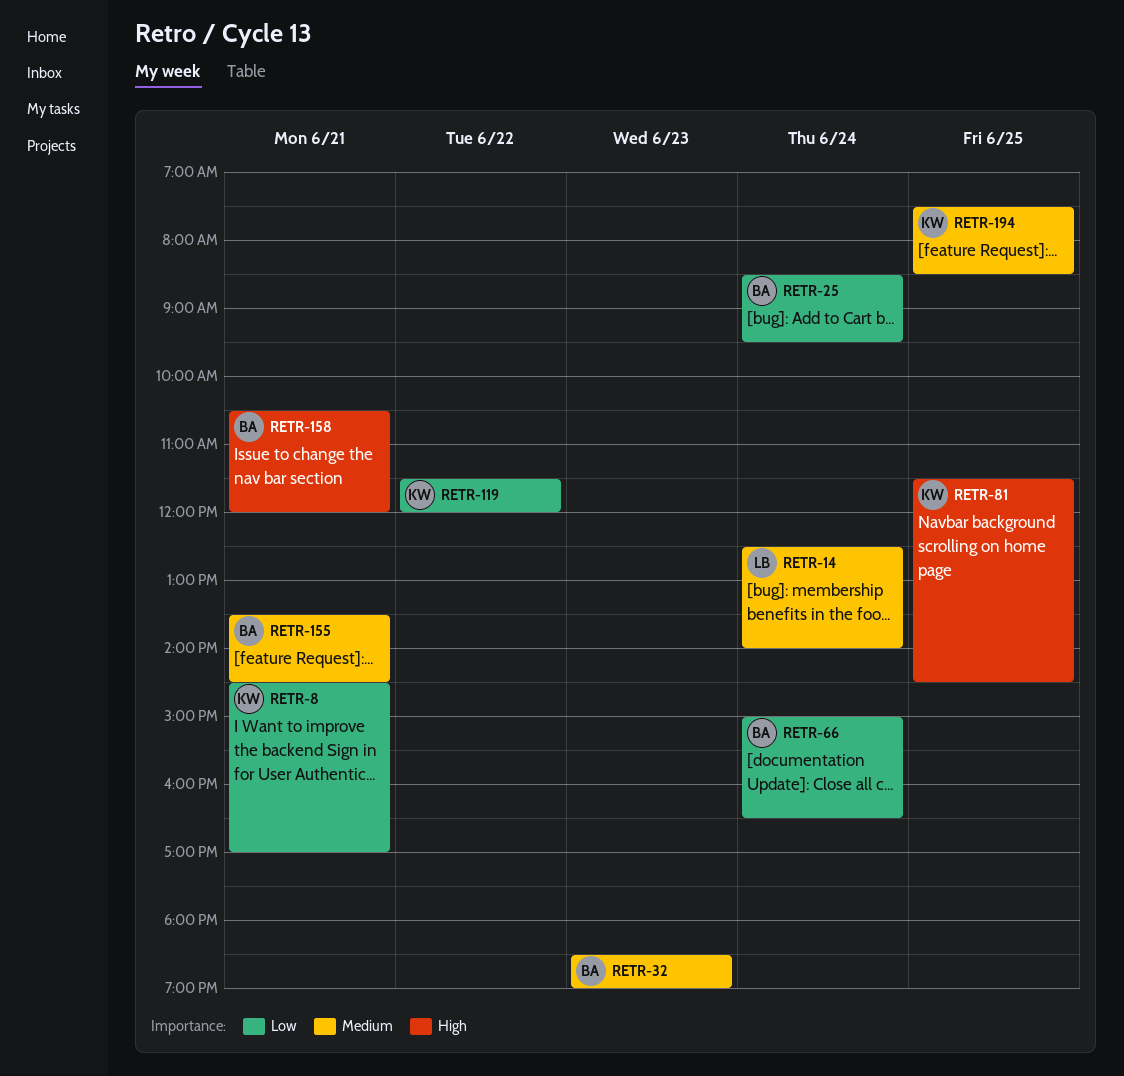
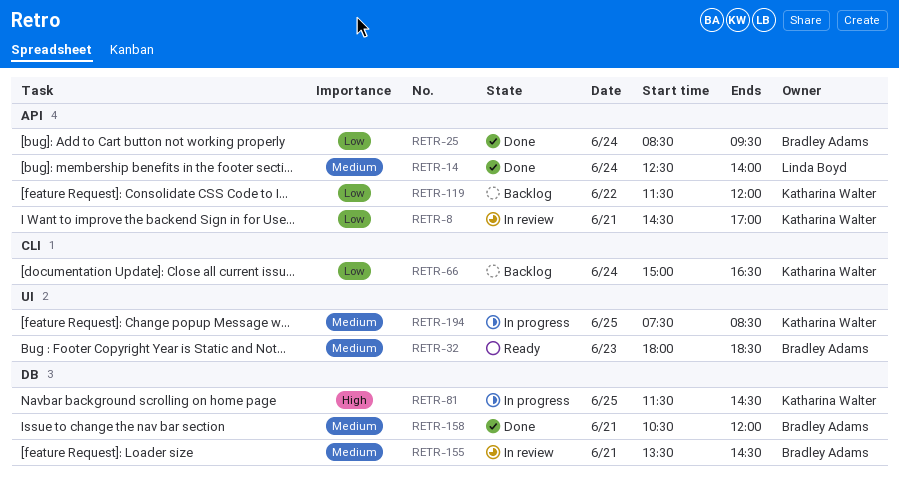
RETR-32, begins: 18:30 -> 18:00
RETR-32, ends: 19:00 -> 18:30
RETR-66, owner: Bradley Adams -> Katharina Walter
RETR-158, priority: High -> Medium

